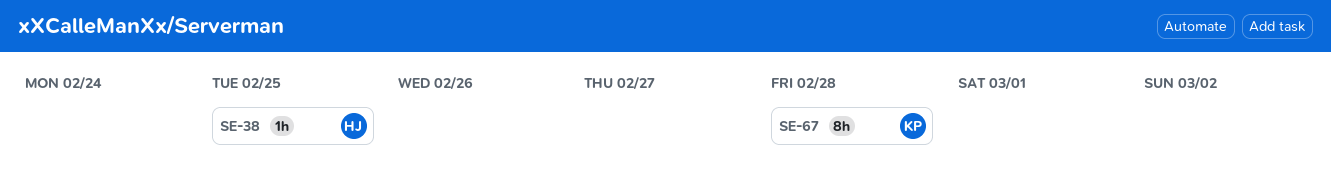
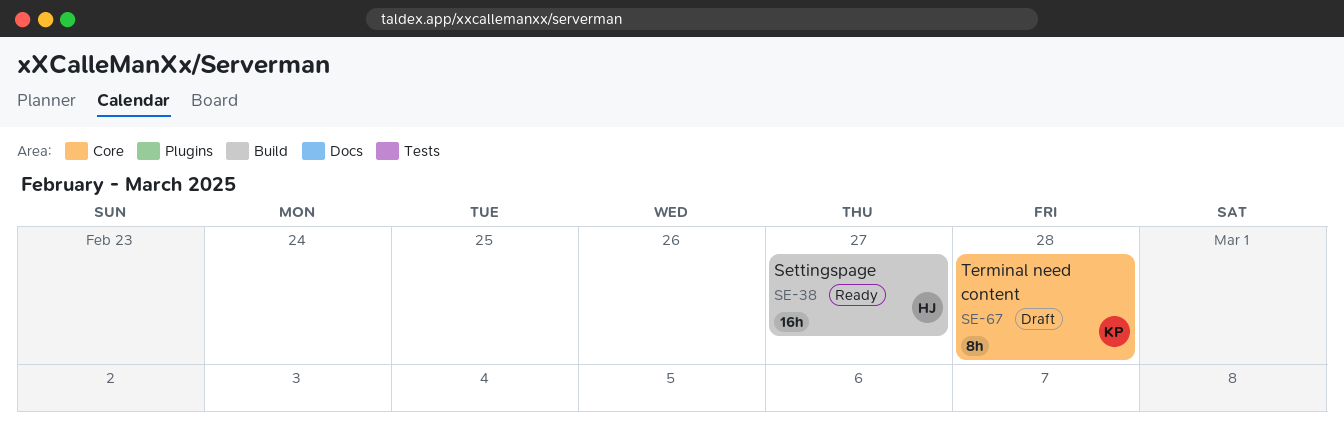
SE-38, estimate: 1h -> 16h
SE-38, due: Feb 25 -> Feb 27

